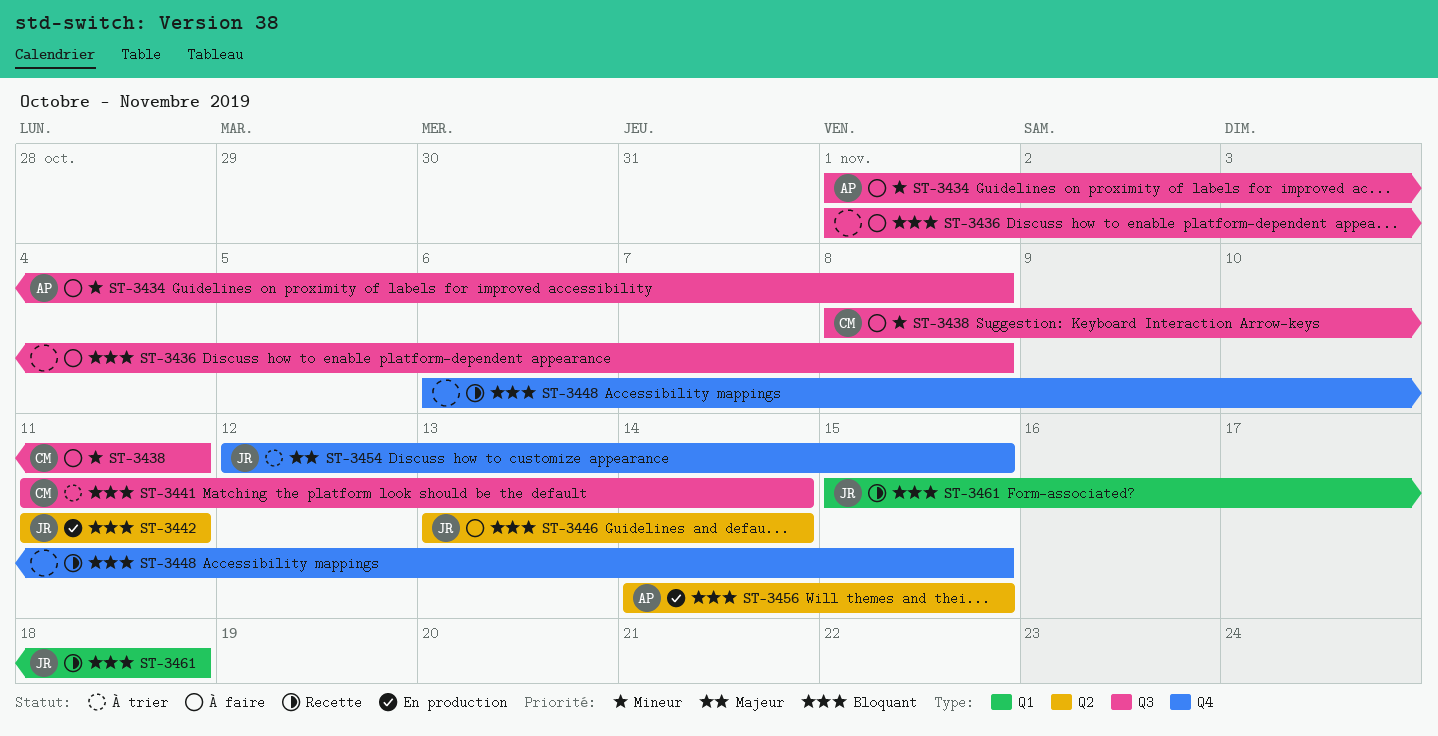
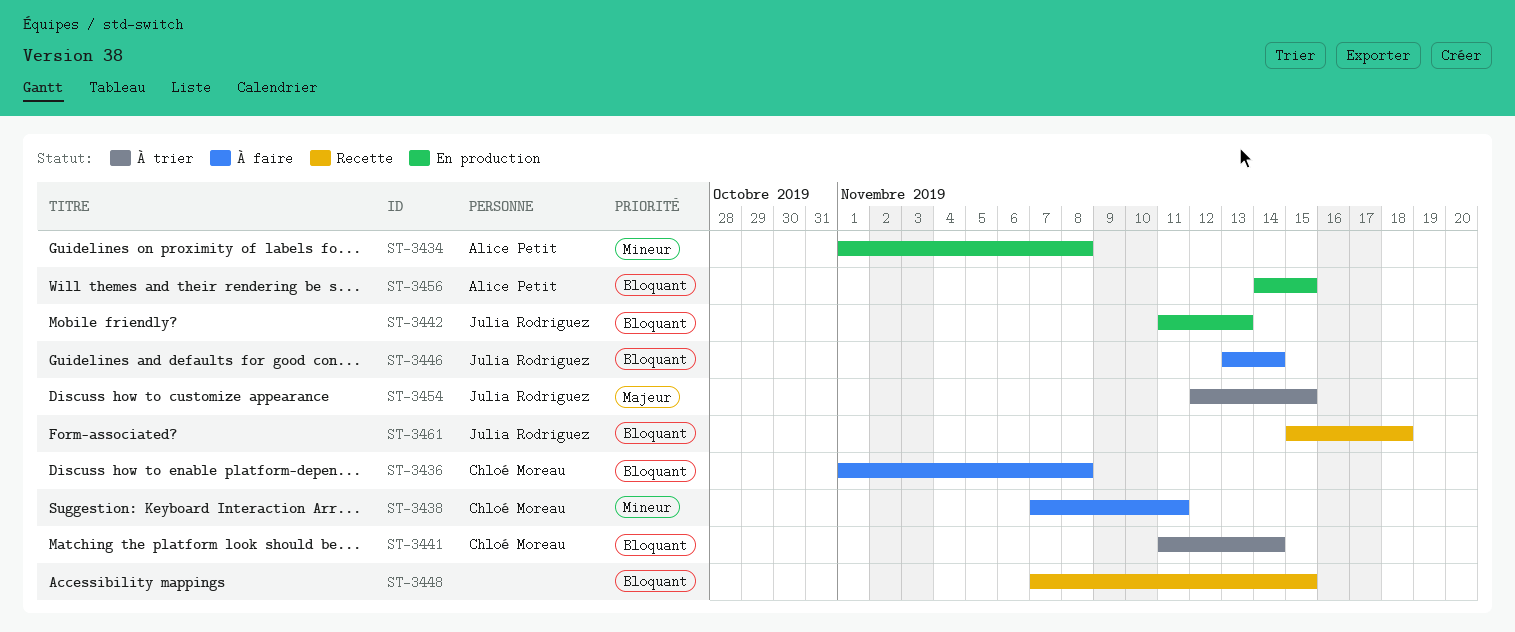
ST-3434, status: À faire -> En production
ST-3436, owner: none -> Chloé Moreau
ST-3438, start: Nov 8 -> Nov 7
ST-3442, due: Nov 11 -> Nov 13
ST-3448, start: Nov 6 -> Nov 7

